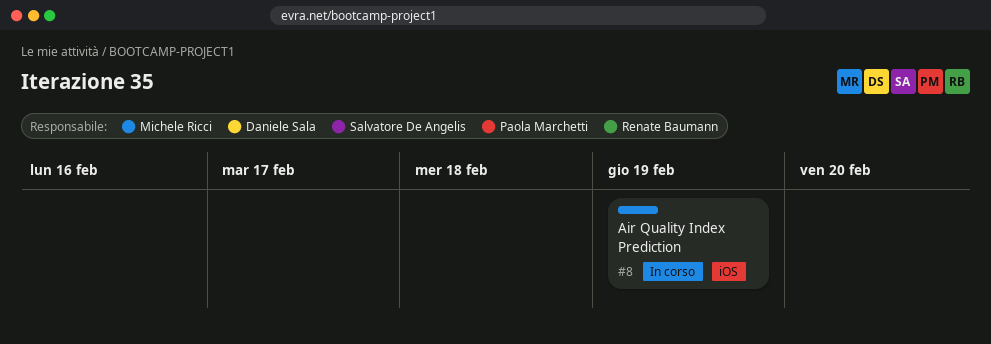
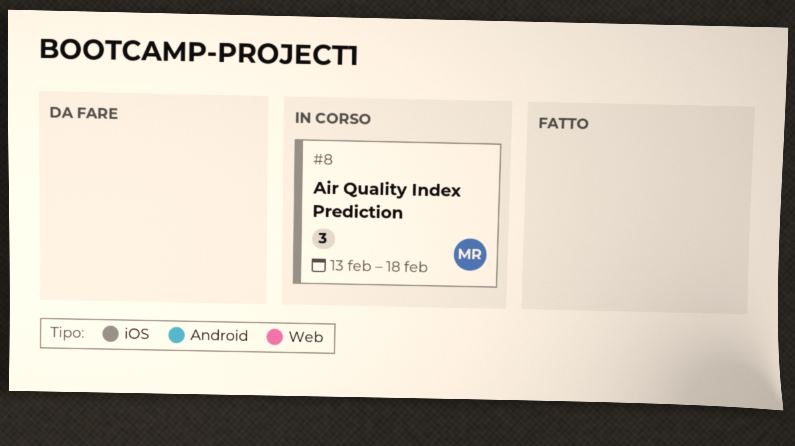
#8, due: Feb 19 -> Feb 18

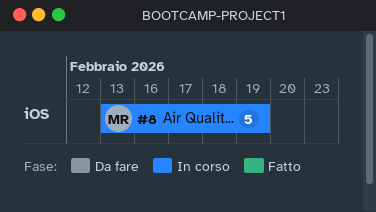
#8, estimate: 3 -> 5
#8, due: Feb 18 -> Feb 19

